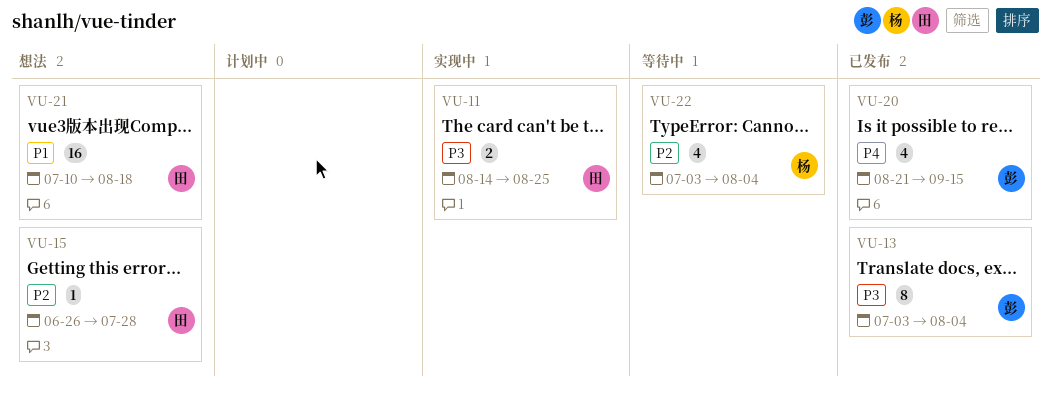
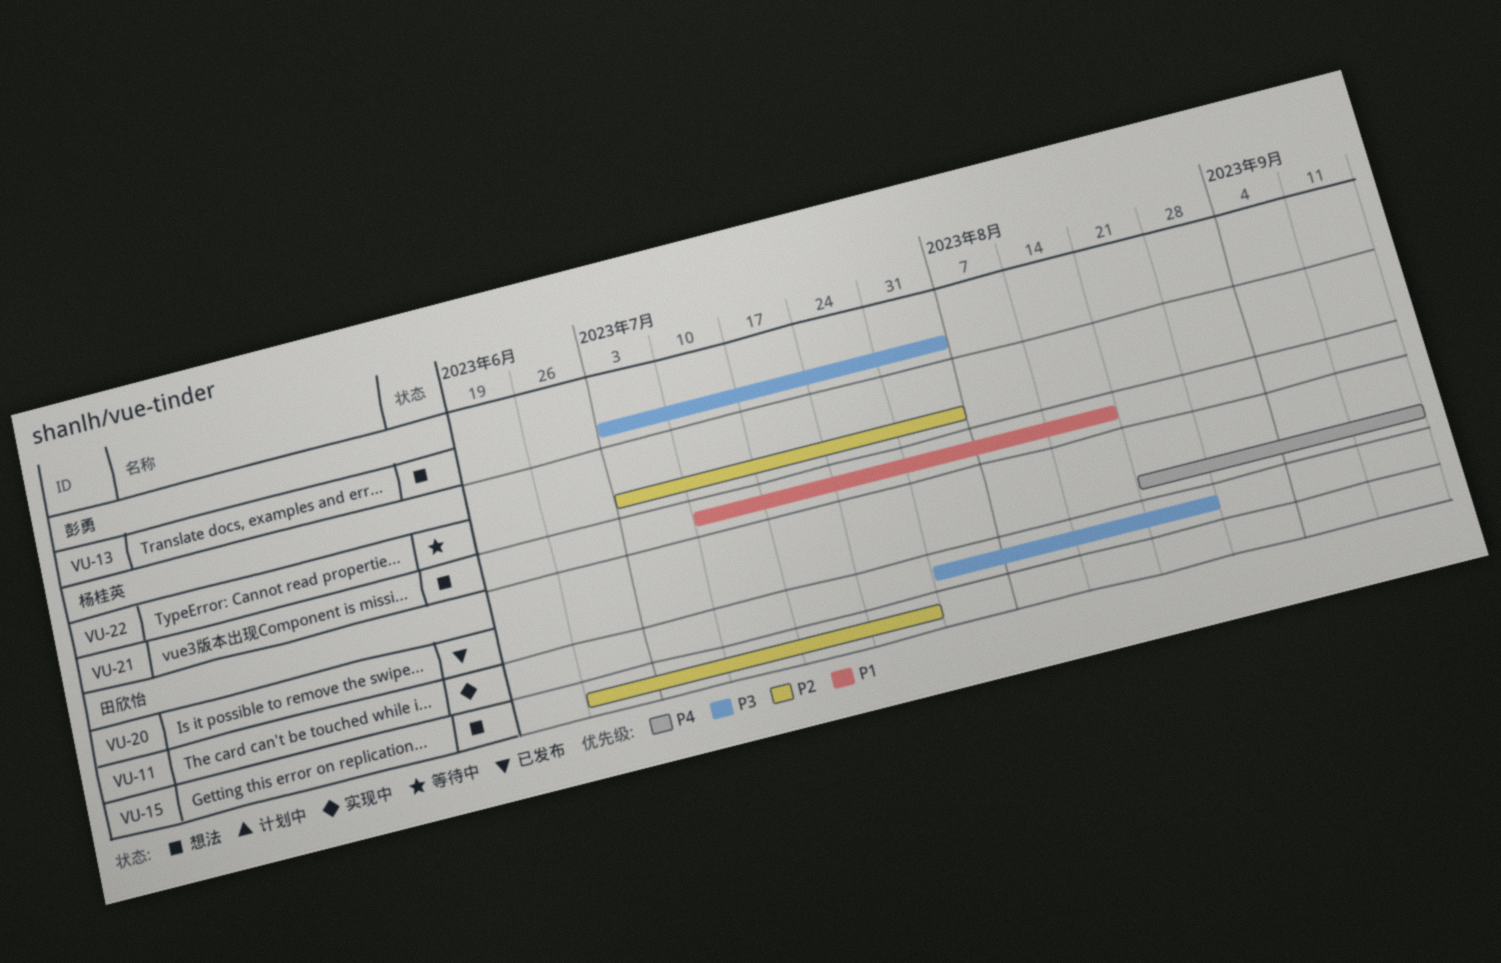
VU-11, start: Aug 14 -> Jul 31
VU-13, status: 已发布 -> 想法
VU-20, owner: 彭勇 -> 田欣怡
VU-21, owner: 田欣怡 -> 杨桂英

